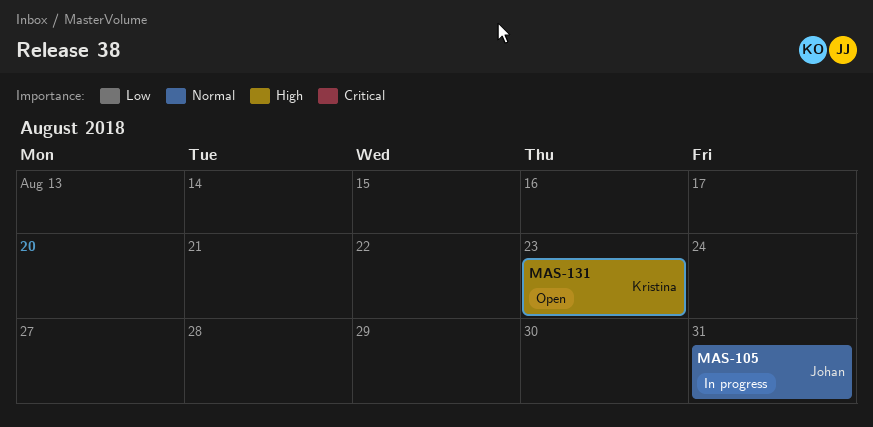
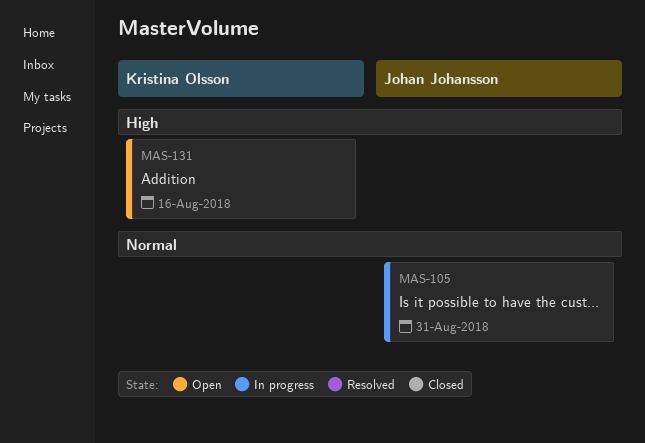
MAS-131, due: Aug 23 -> Aug 16

